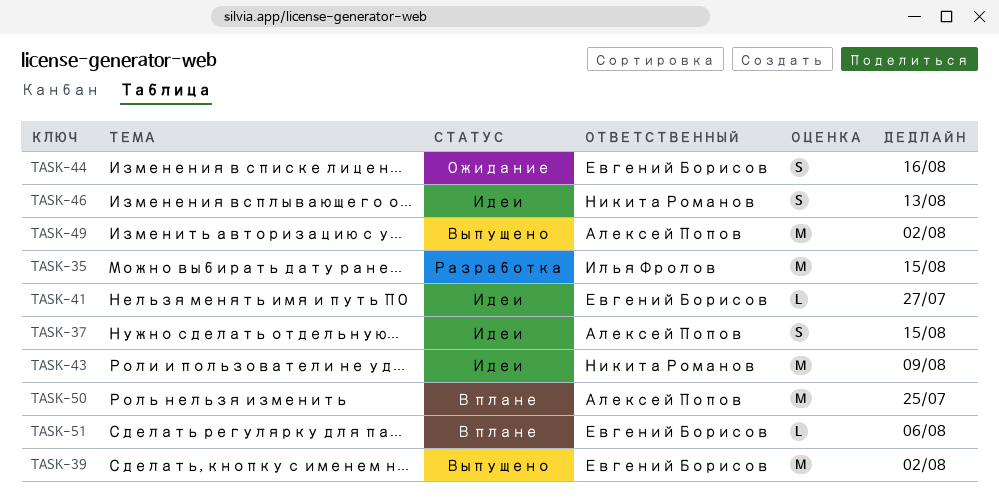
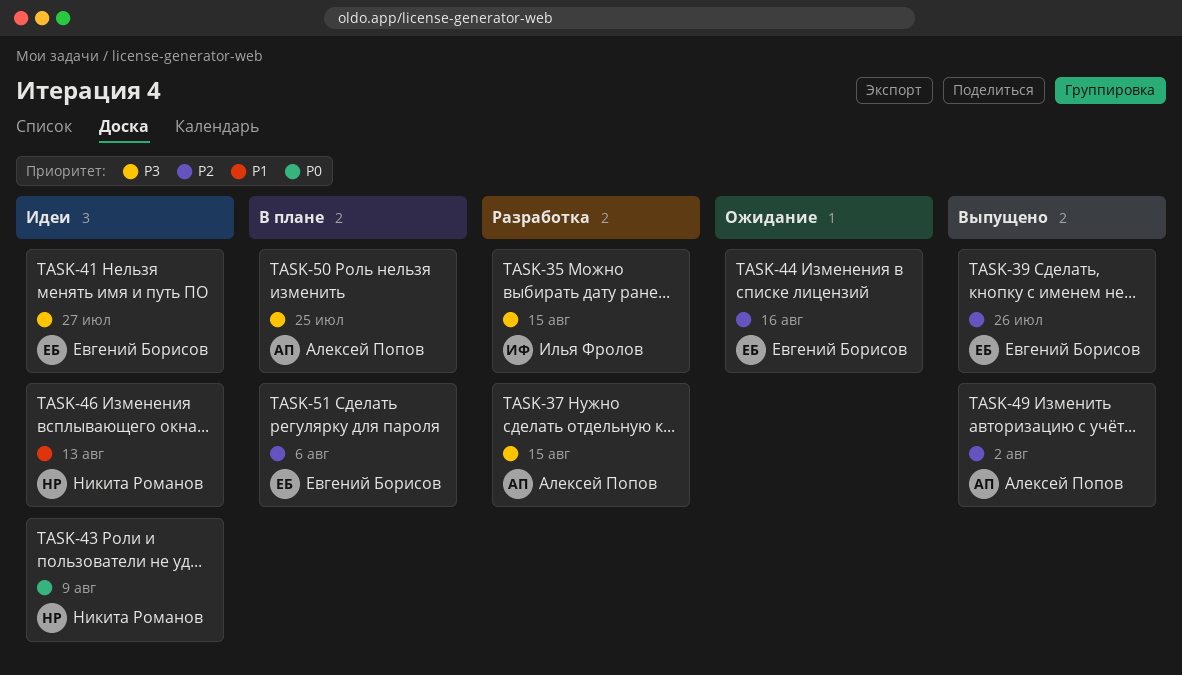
TASK-37, status: Идеи -> Разработка
TASK-39, due: Aug 2 -> Jul 26

